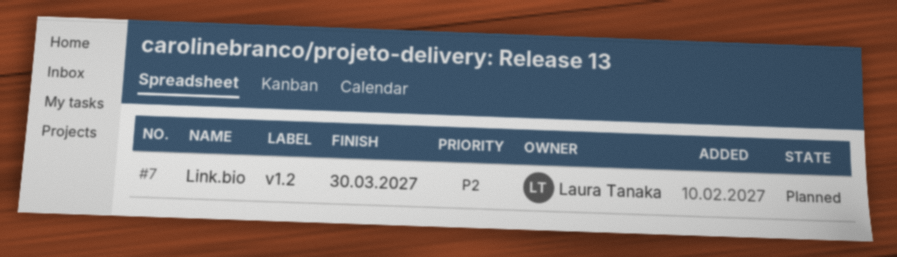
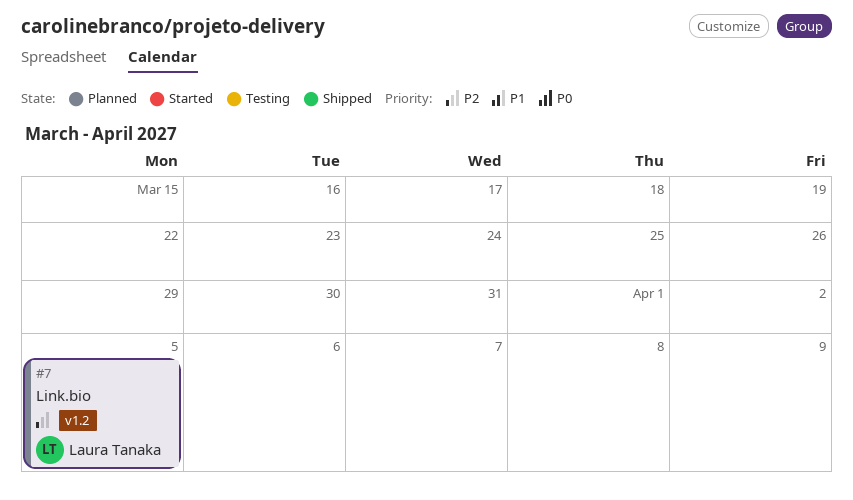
#7, due: Mar 30 -> Apr 5

